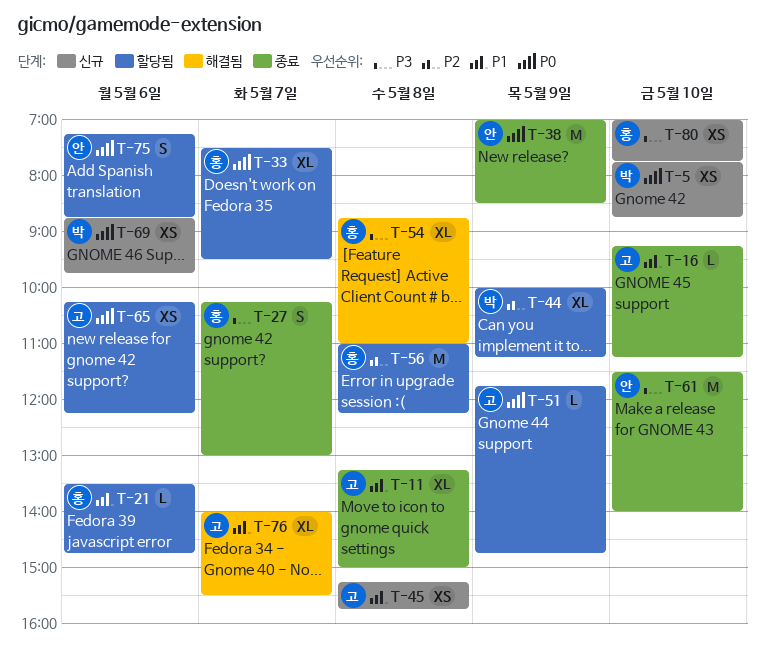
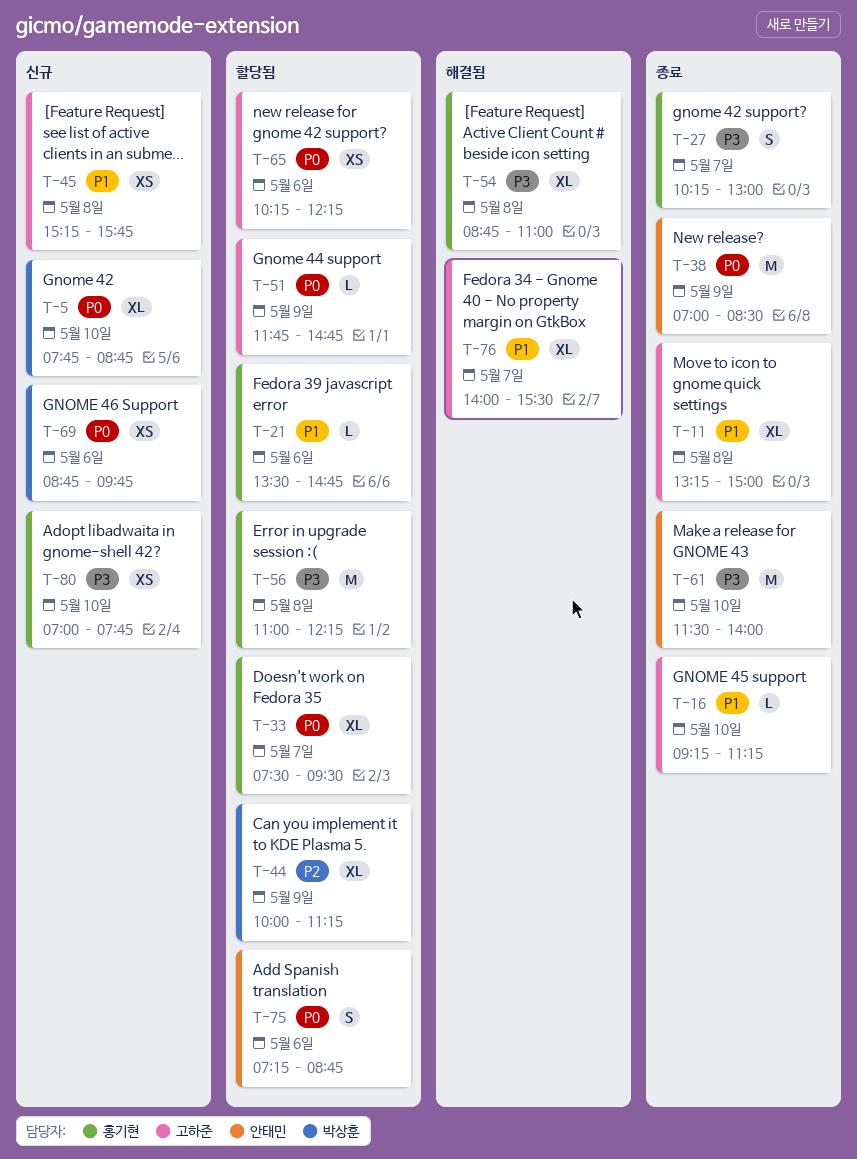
T-5, estimate: XS -> XL
T-56, priority: P2 -> P3

